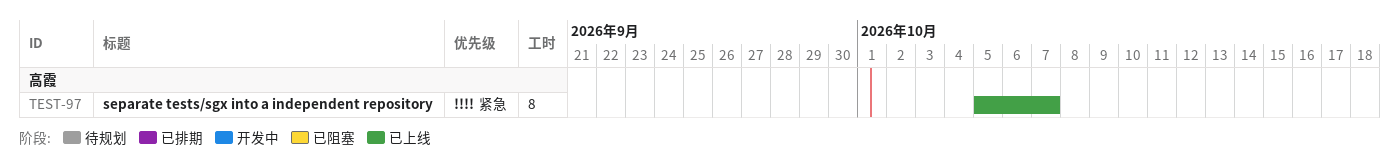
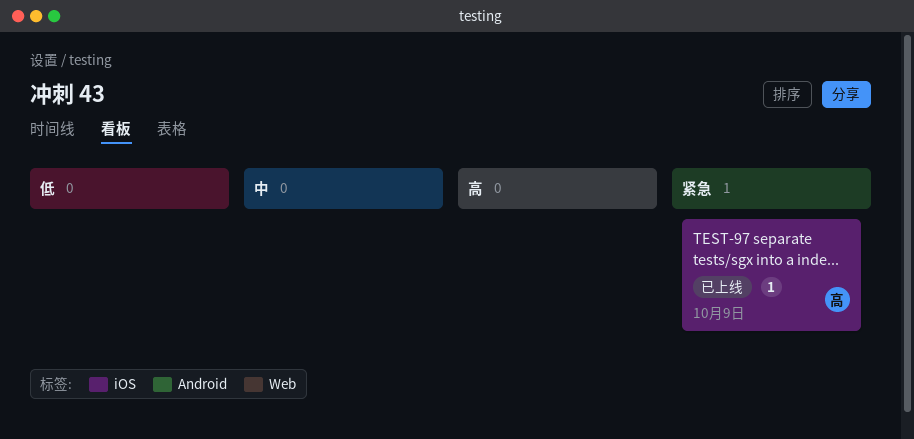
TEST-97, estimate: 8 -> 1
TEST-97, due: Oct 7 -> Oct 9

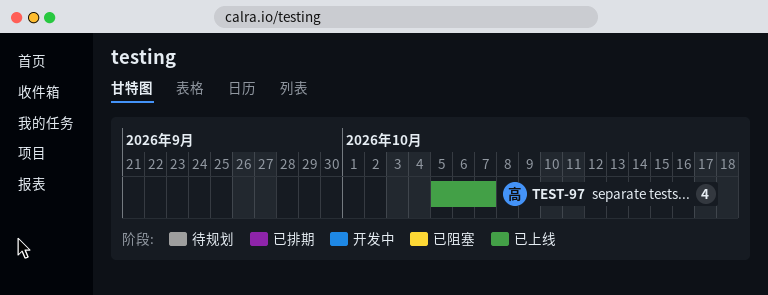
TEST-97, estimate: 1 -> 4
TEST-97, due: Oct 9 -> Oct 7

